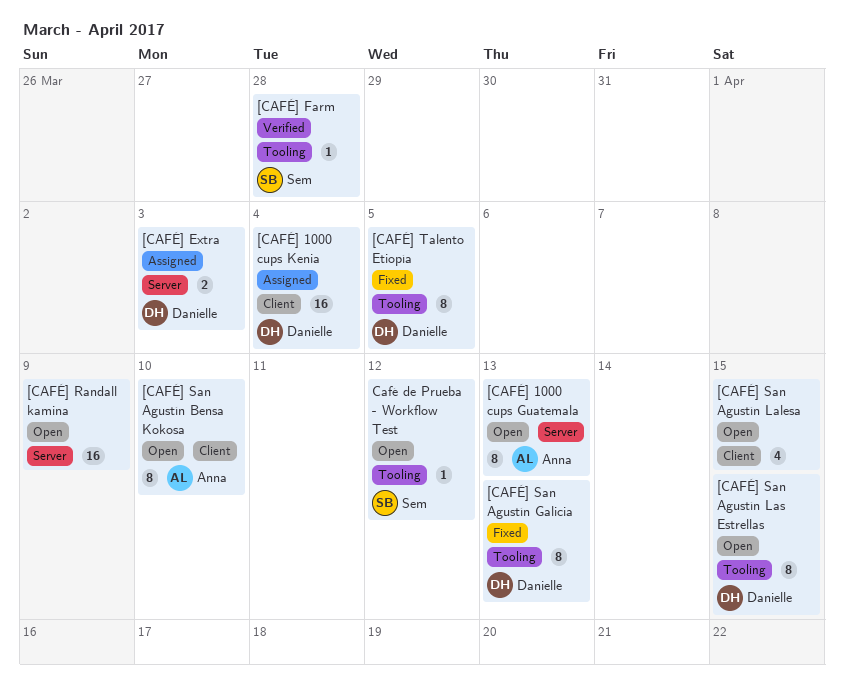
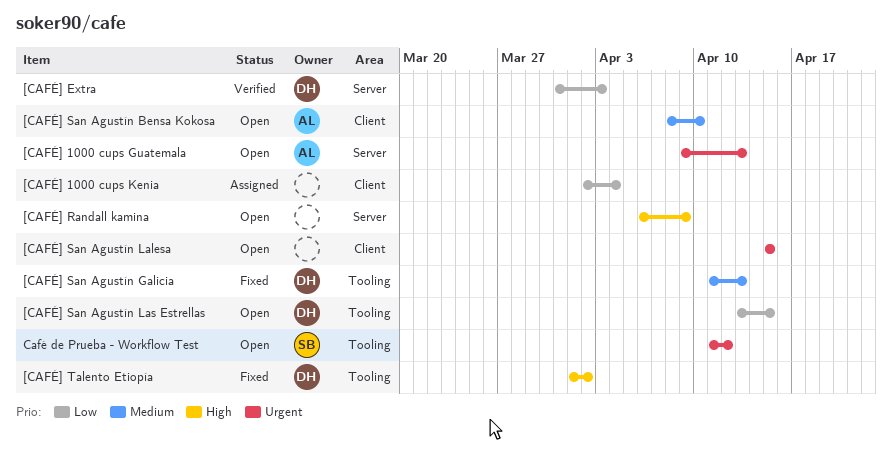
[CAFÉ] 1000 cups Kenia, owner: Danielle -> none
[CAFÉ] Extra, status: Assigned -> Verified
[CAFÉ] Farm: present -> none
[CAFÉ] Talento Etiopía, due: Apr 5 -> Apr 2

